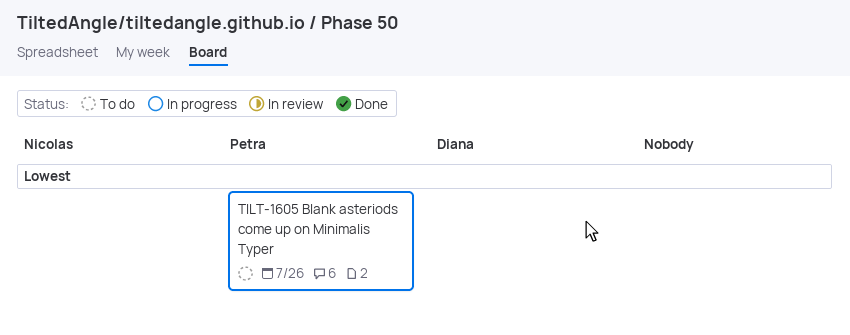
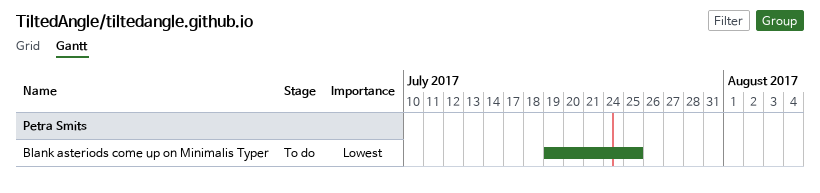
Blank asteriods come up on Minimalis Typer, due: Jul 26 -> Jul 25

